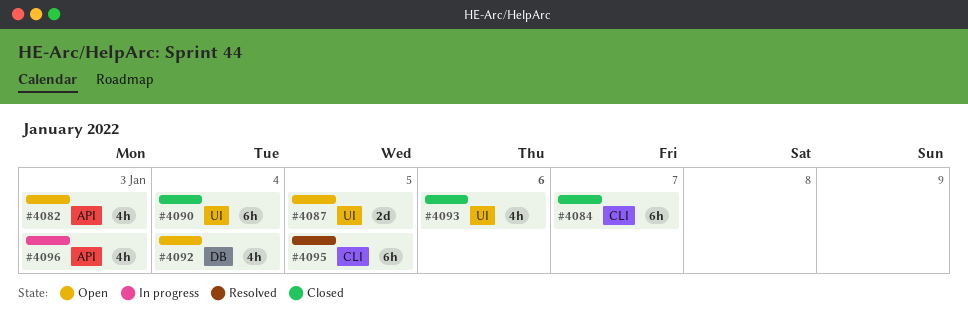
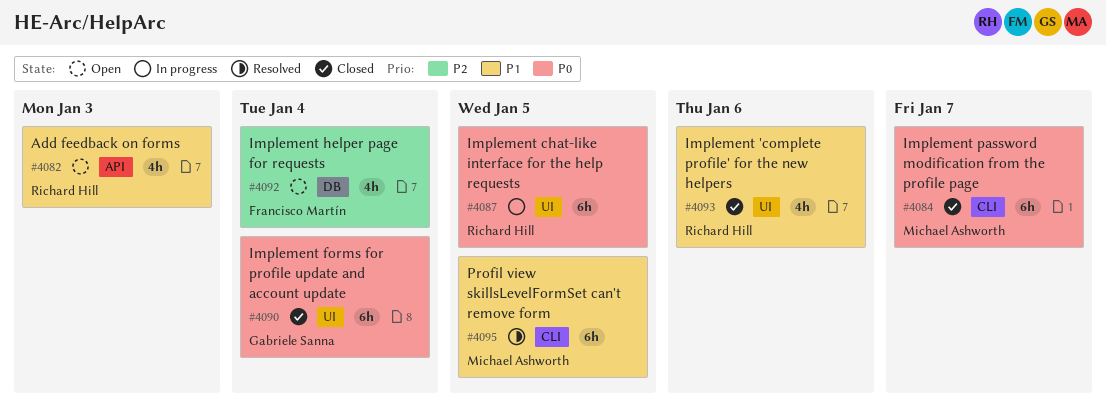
#4087, status: Open -> In progress
#4087, estimate: 2d -> 6h
#4096: present -> none

